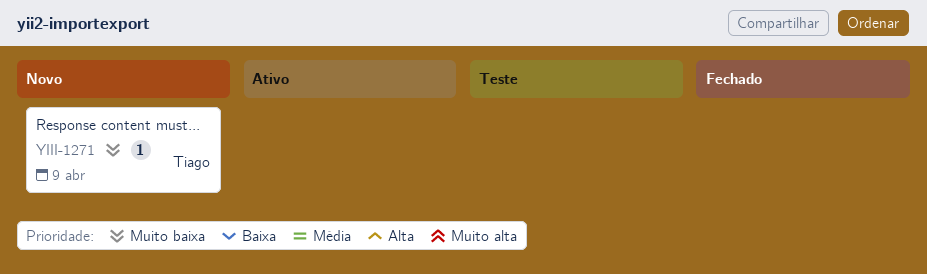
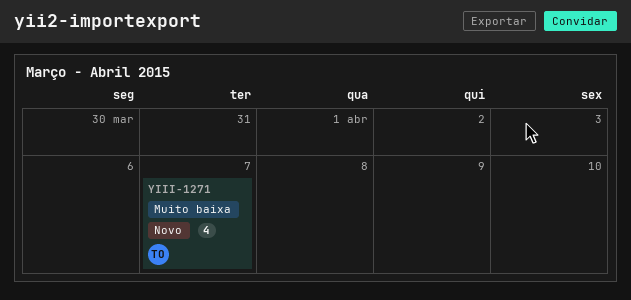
YIII-1271, estimate: 1 -> 4
YIII-1271, due: Apr 9 -> Apr 7

